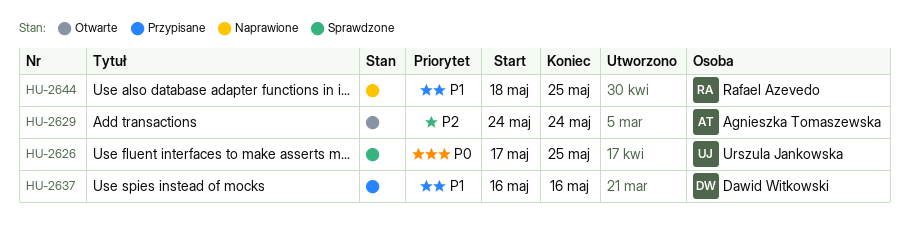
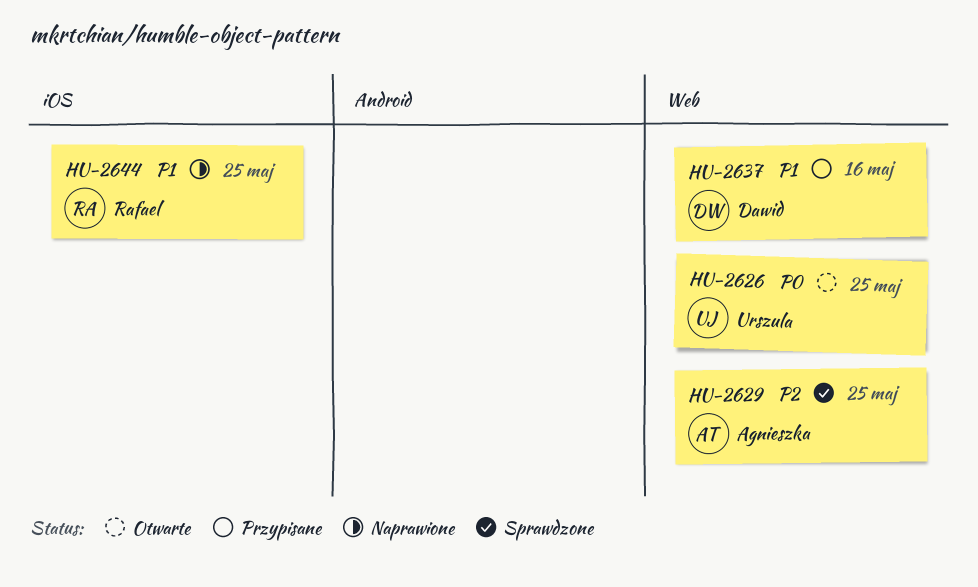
HU-2626, status: Sprawdzone -> Otwarte
HU-2629, status: Otwarte -> Sprawdzone
HU-2629, due: May 24 -> May 25

